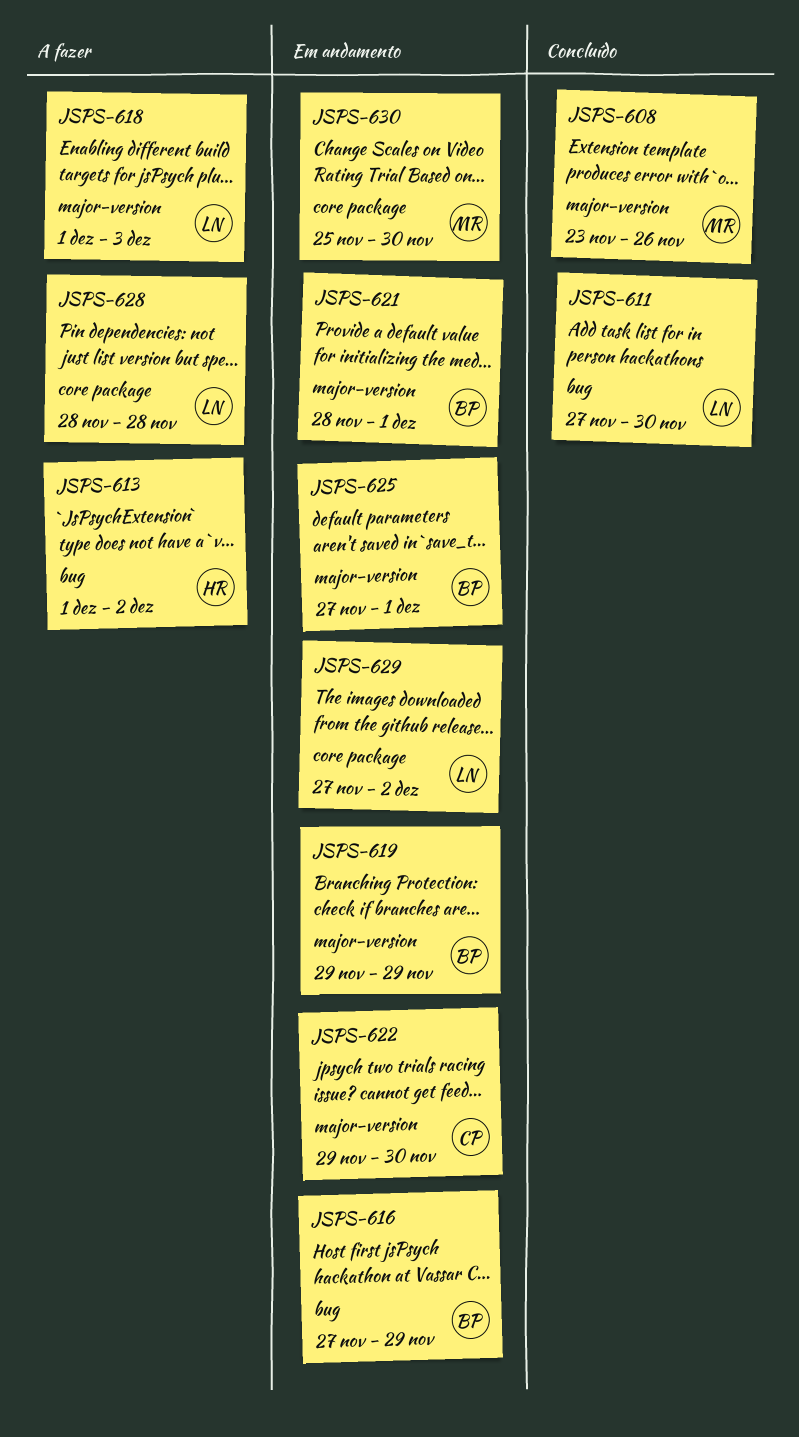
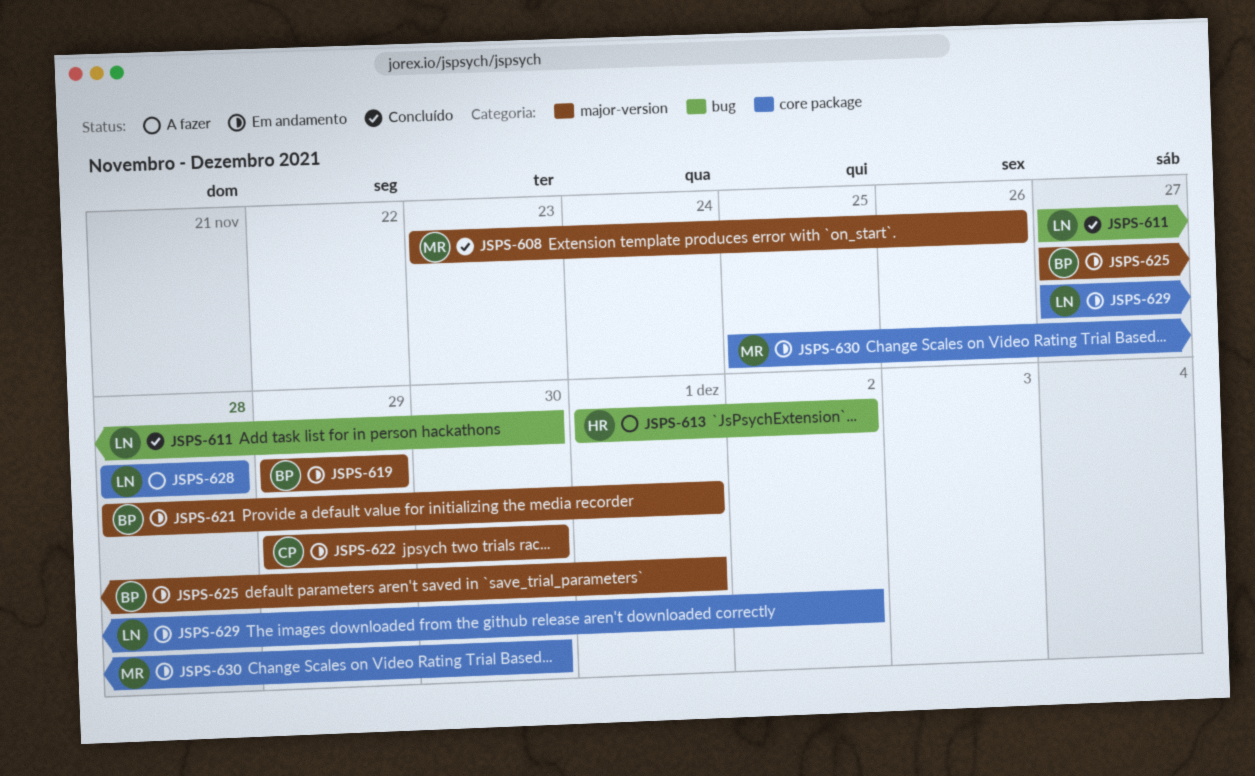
JSPS-616: present -> none
JSPS-618: present -> none

